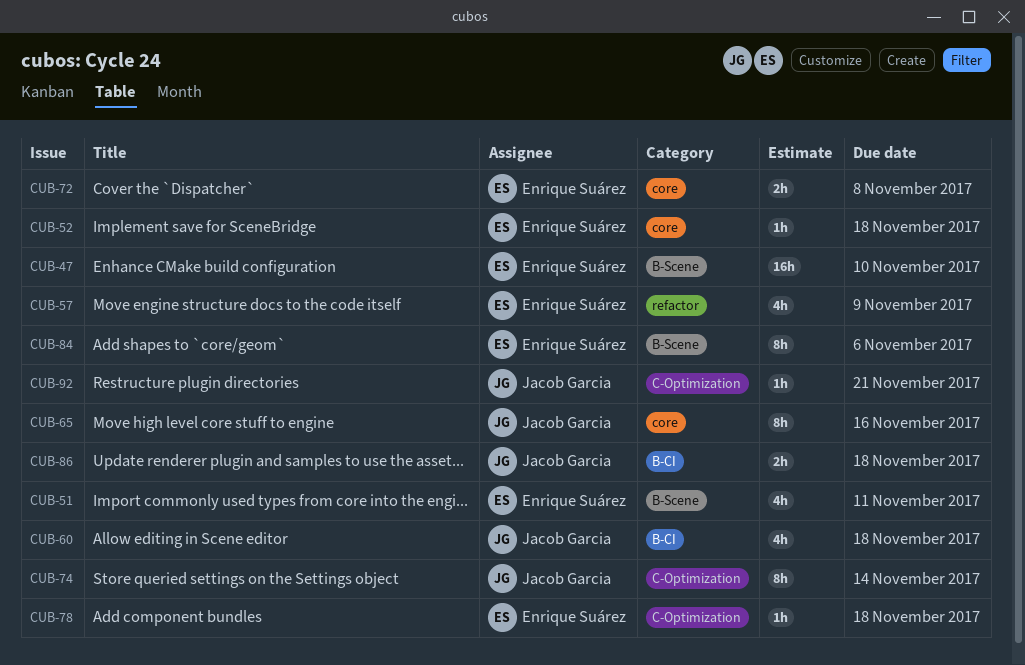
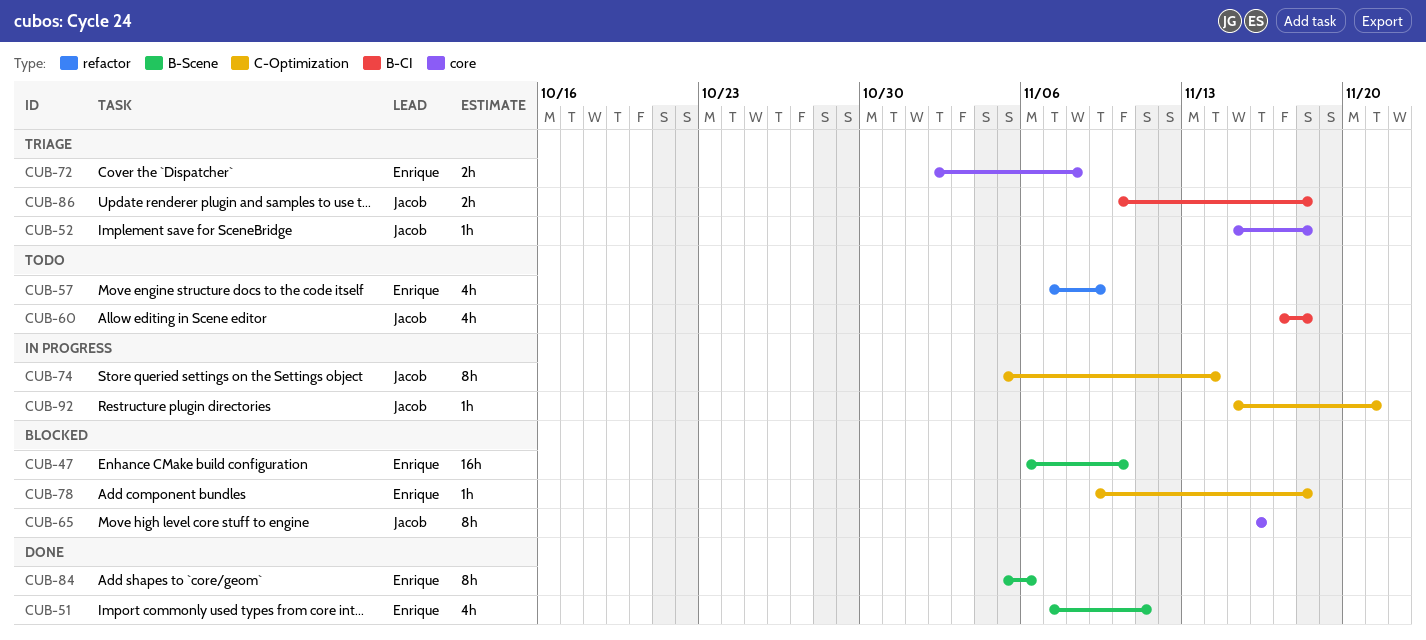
CUB-52, owner: Enrique Suárez -> Jacob Garcia

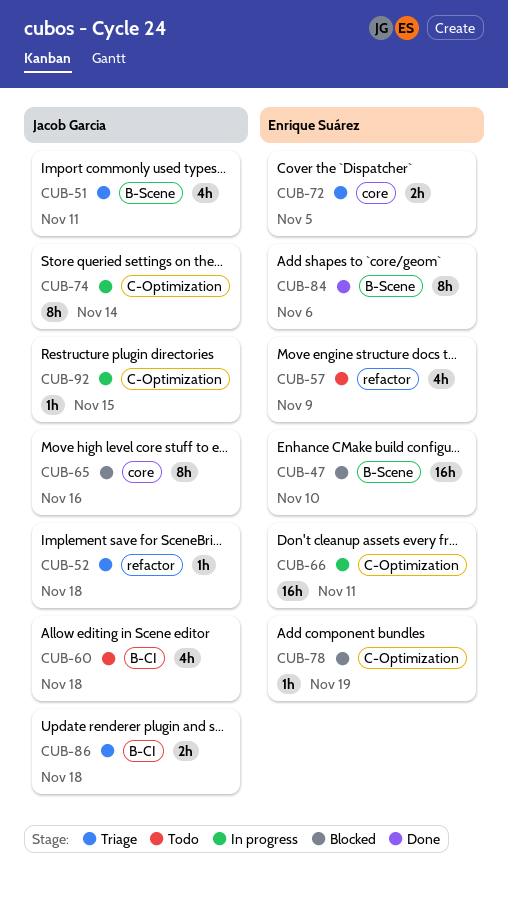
CUB-51, status: Done -> Triage
CUB-51, owner: Enrique Suárez -> Jacob Garcia
CUB-52, label: core -> refactor
CUB-66: none -> present
CUB-72, due: Nov 8 -> Nov 5
CUB-78, due: Nov 18 -> Nov 19
CUB-92, due: Nov 21 -> Nov 15

